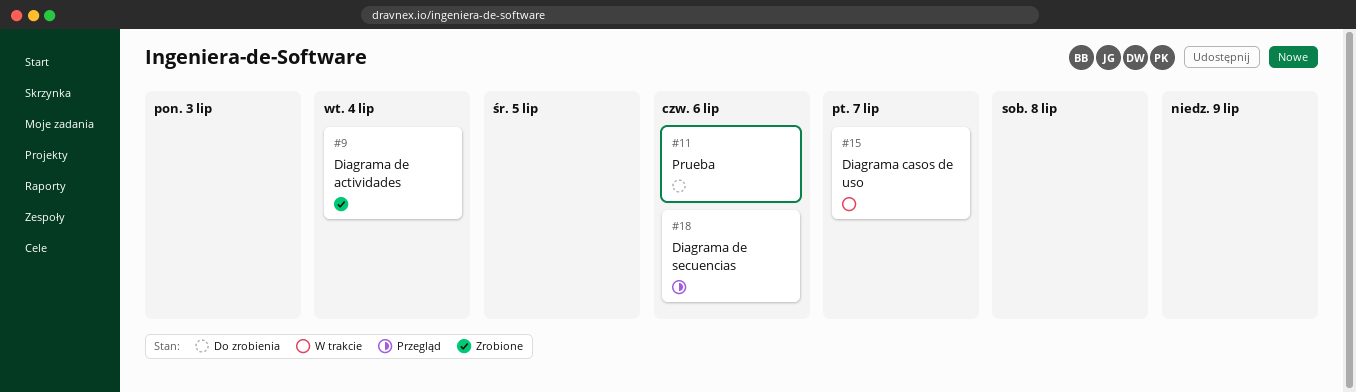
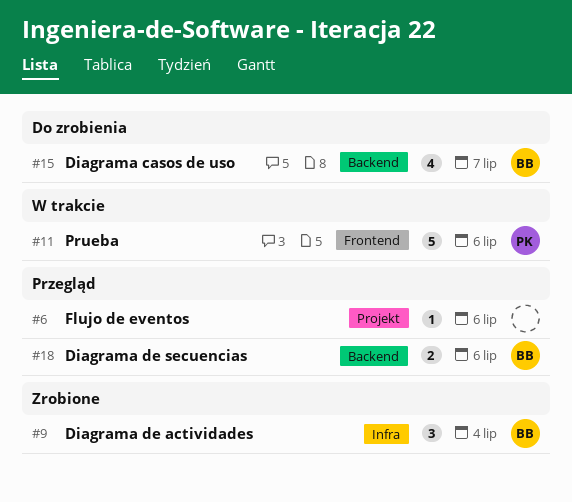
#6: none -> present
#11, status: Do zrobienia -> W trakcie
#15, status: W trakcie -> Do zrobienia

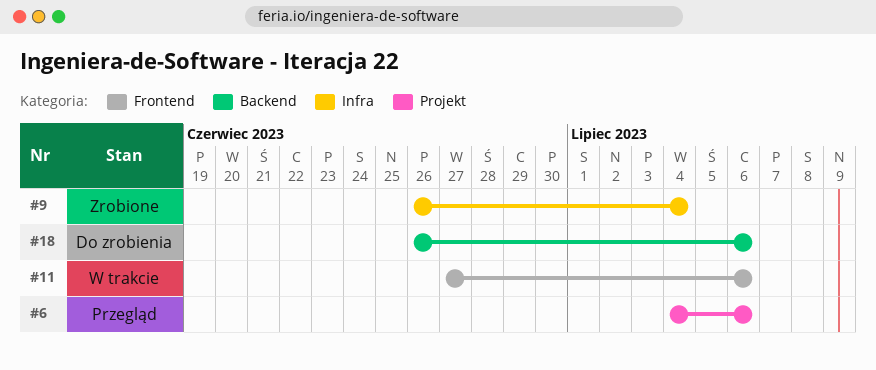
#15: present -> none
#18, status: Przegląd -> Do zrobienia

